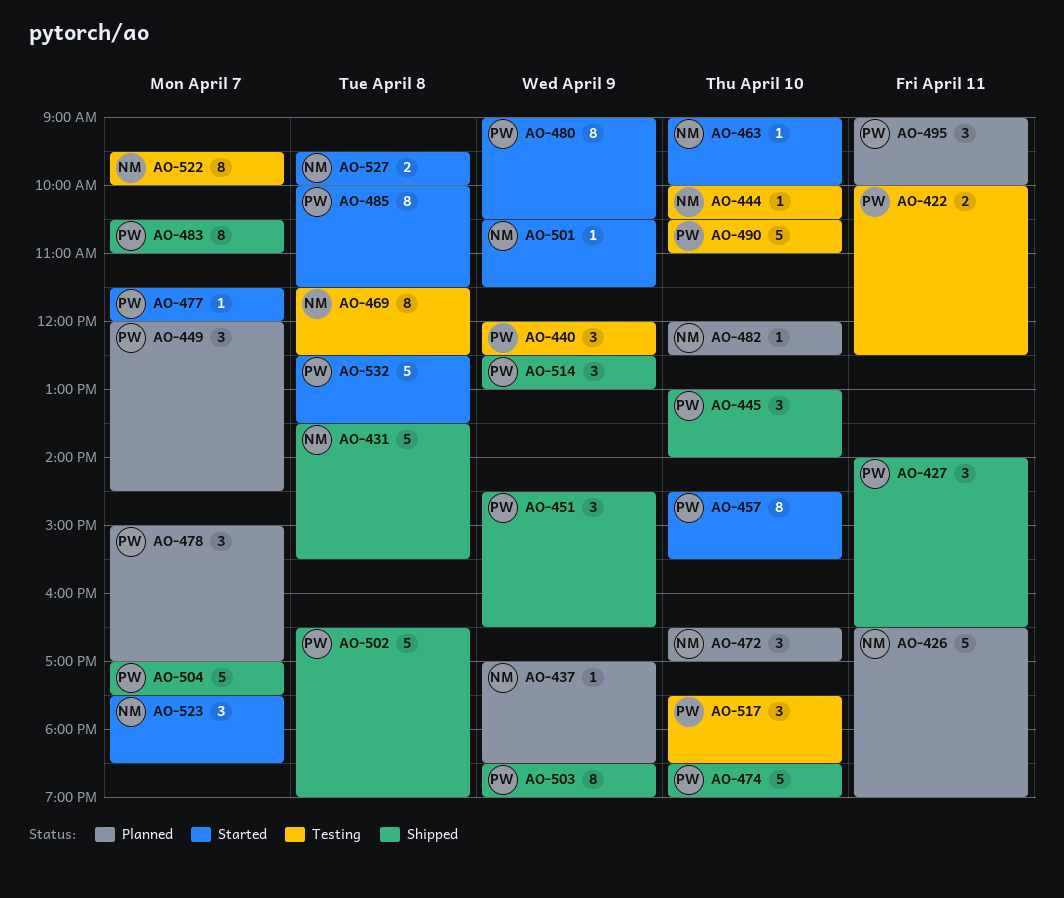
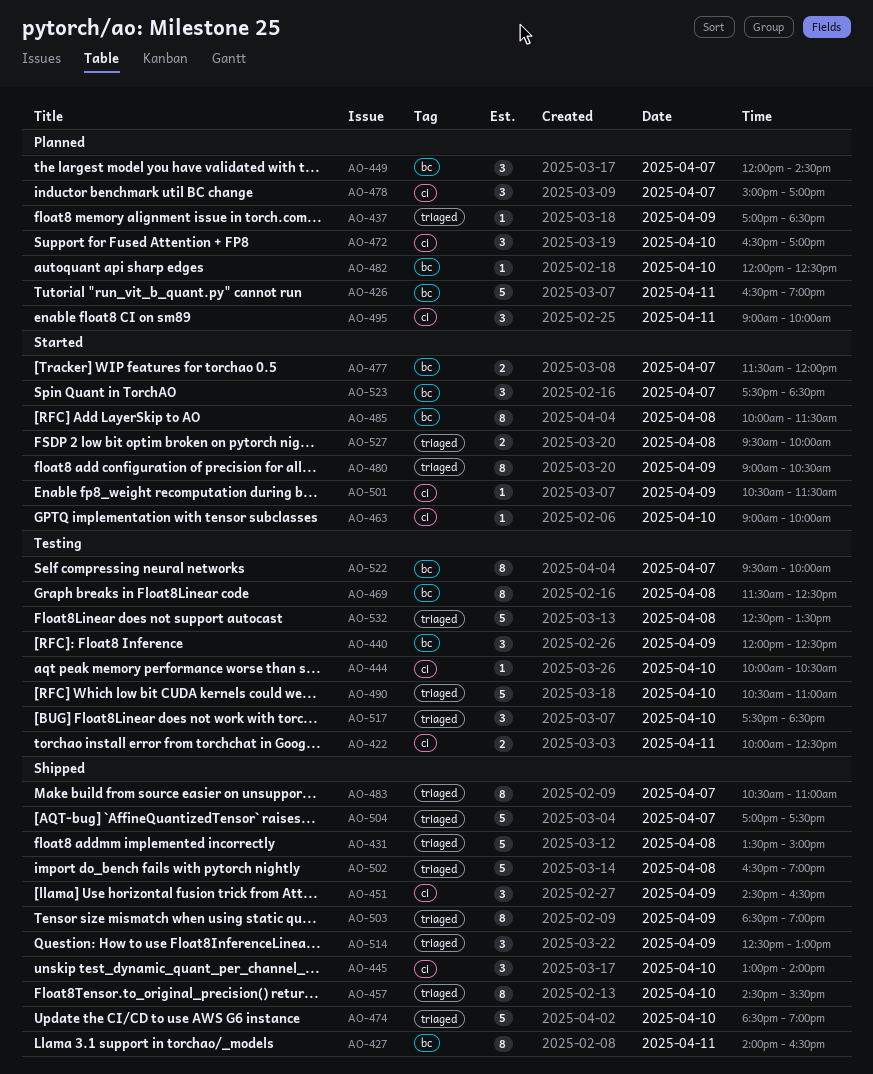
AO-427, estimate: 3 -> 8
AO-431, ends: 15:30 -> 15:00
AO-457, status: Started -> Shipped
AO-477, estimate: 1 -> 2
AO-532, status: Started -> Testing

